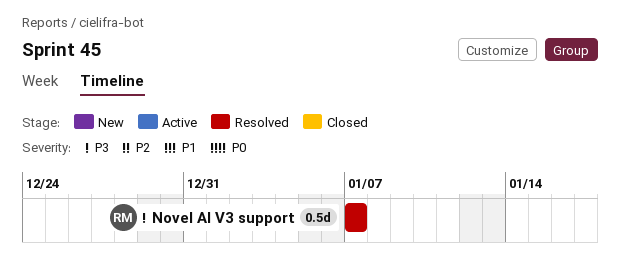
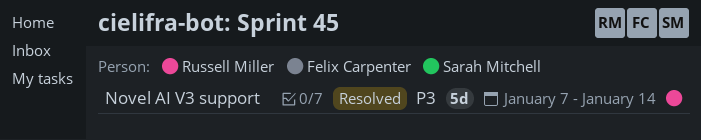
Novel AI V3 support, estimate: 0.5d -> 5d
Novel AI V3 support, due: Jan 7 -> Jan 14

